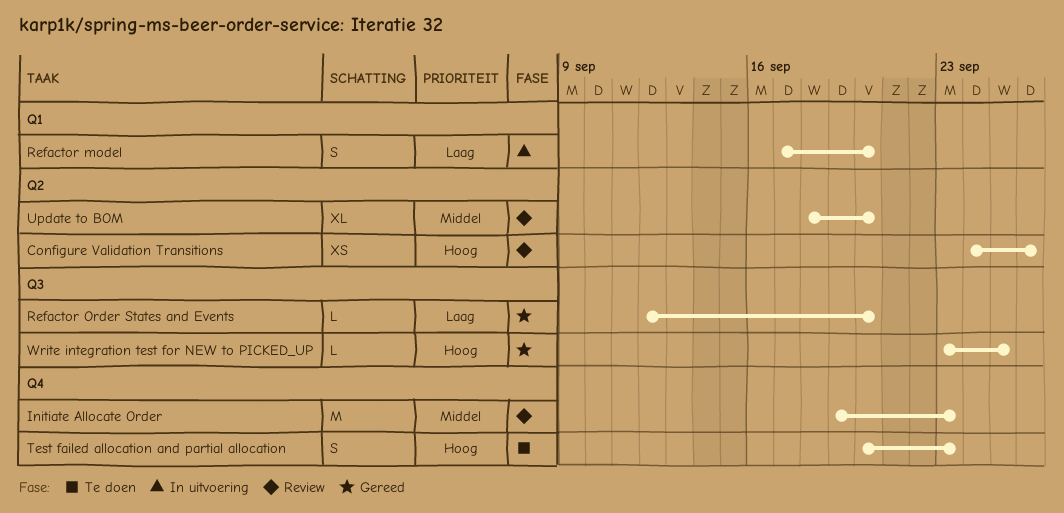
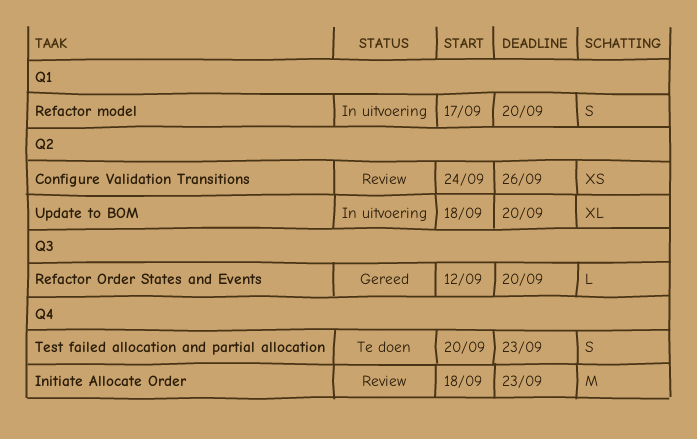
Initiate Allocate Order, start: Sep 19 -> Sep 18
Update to BOM, status: Review -> In uitvoering
Write integration test for NEW to PICKED_UP: present -> none

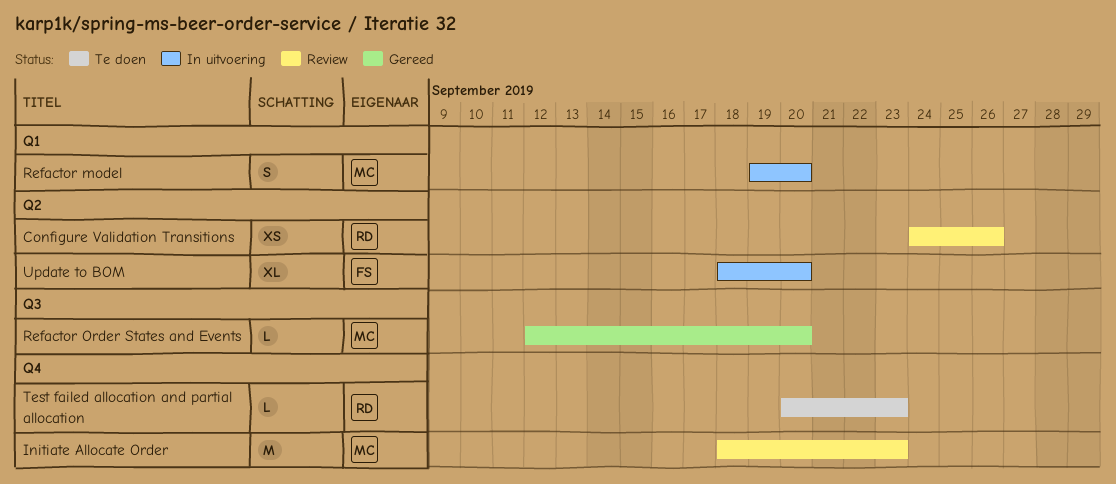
Refactor model, start: Sep 17 -> Sep 19
Test failed allocation and partial allocation, estimate: S -> L

